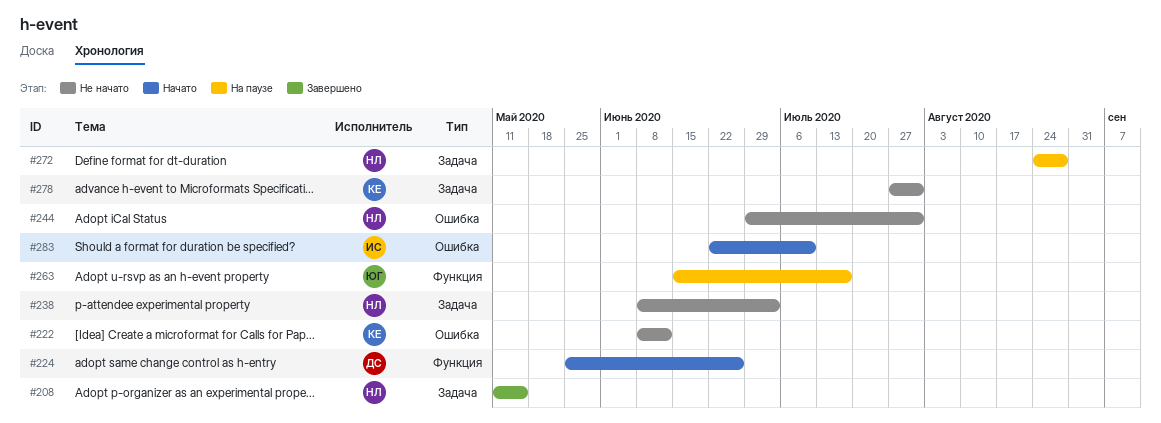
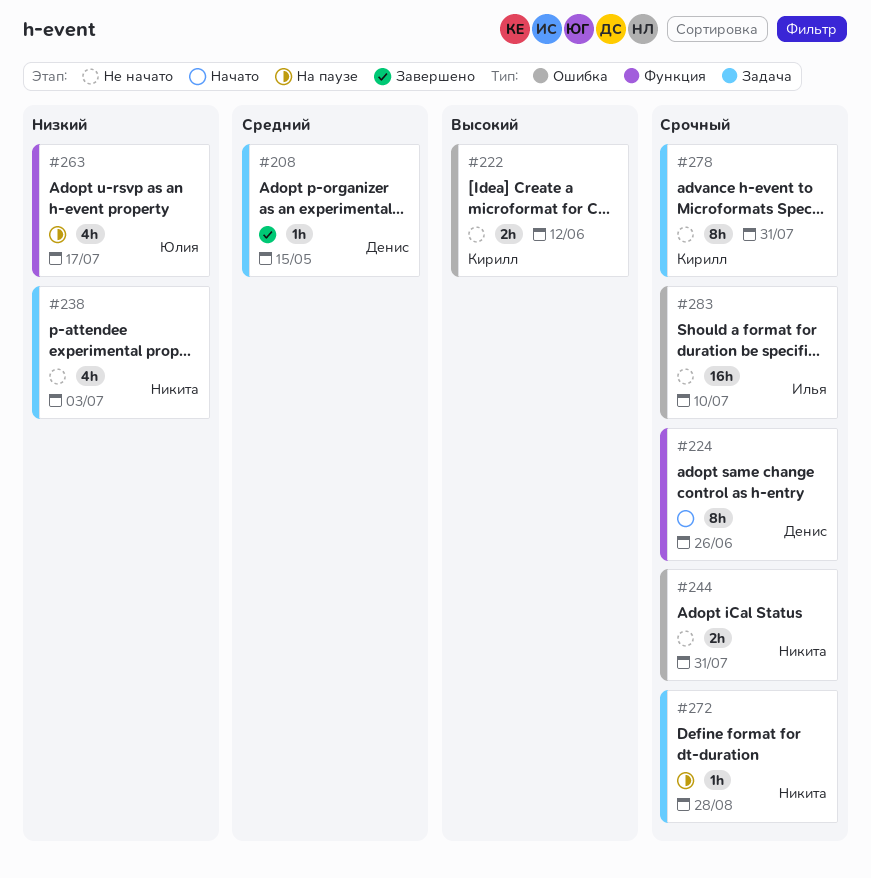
#208, owner: Никита -> Денис
#283, status: Начато -> Не начато

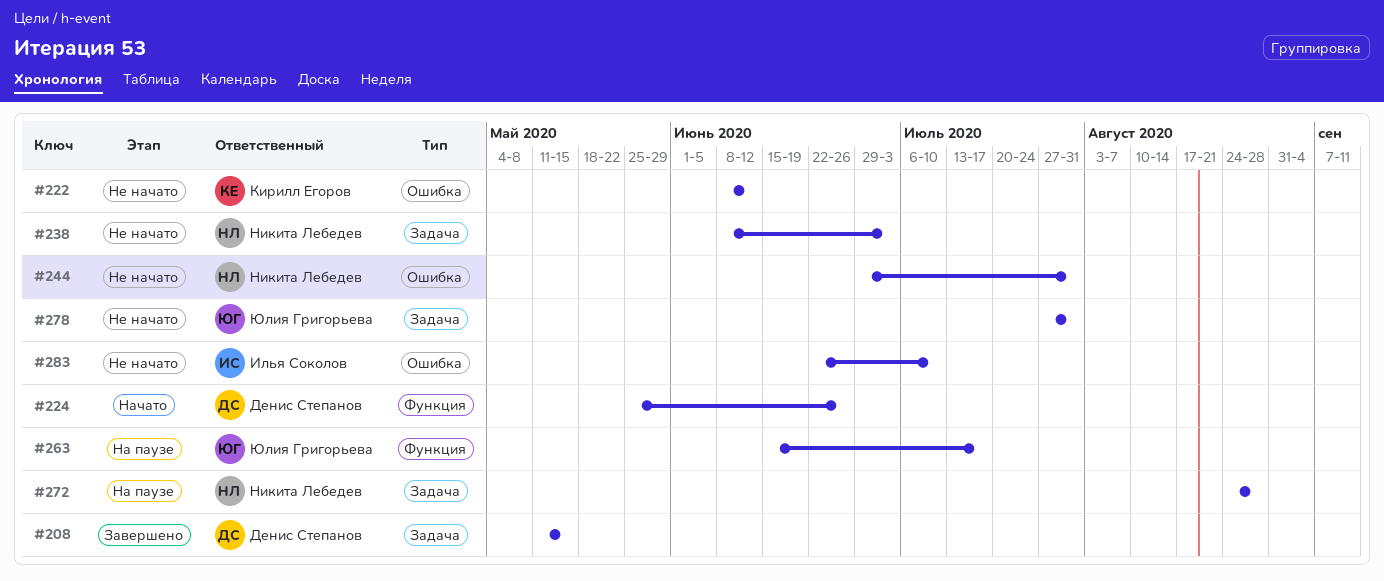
#278, owner: Кирилл Егоров -> Юлия Григорьева

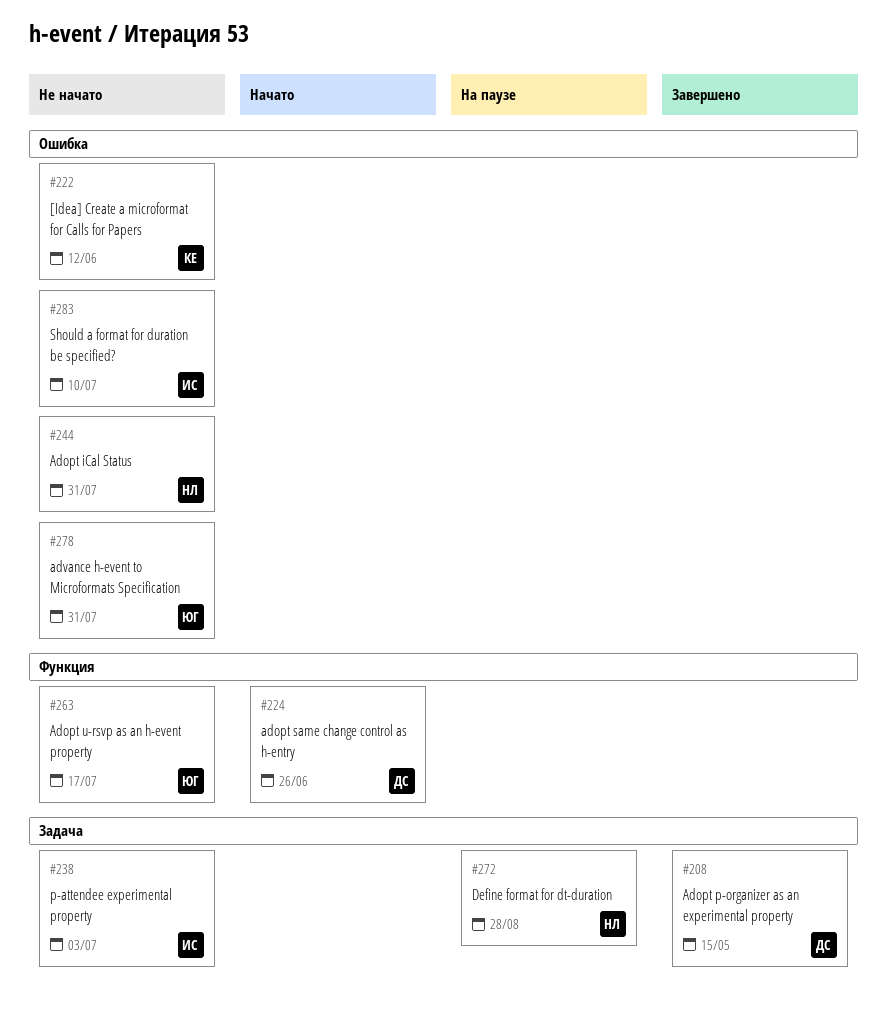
#238, owner: Никита Лебедев -> Илья Соколов
#263, status: На паузе -> Не начато
#278, label: Задача -> Ошибка

